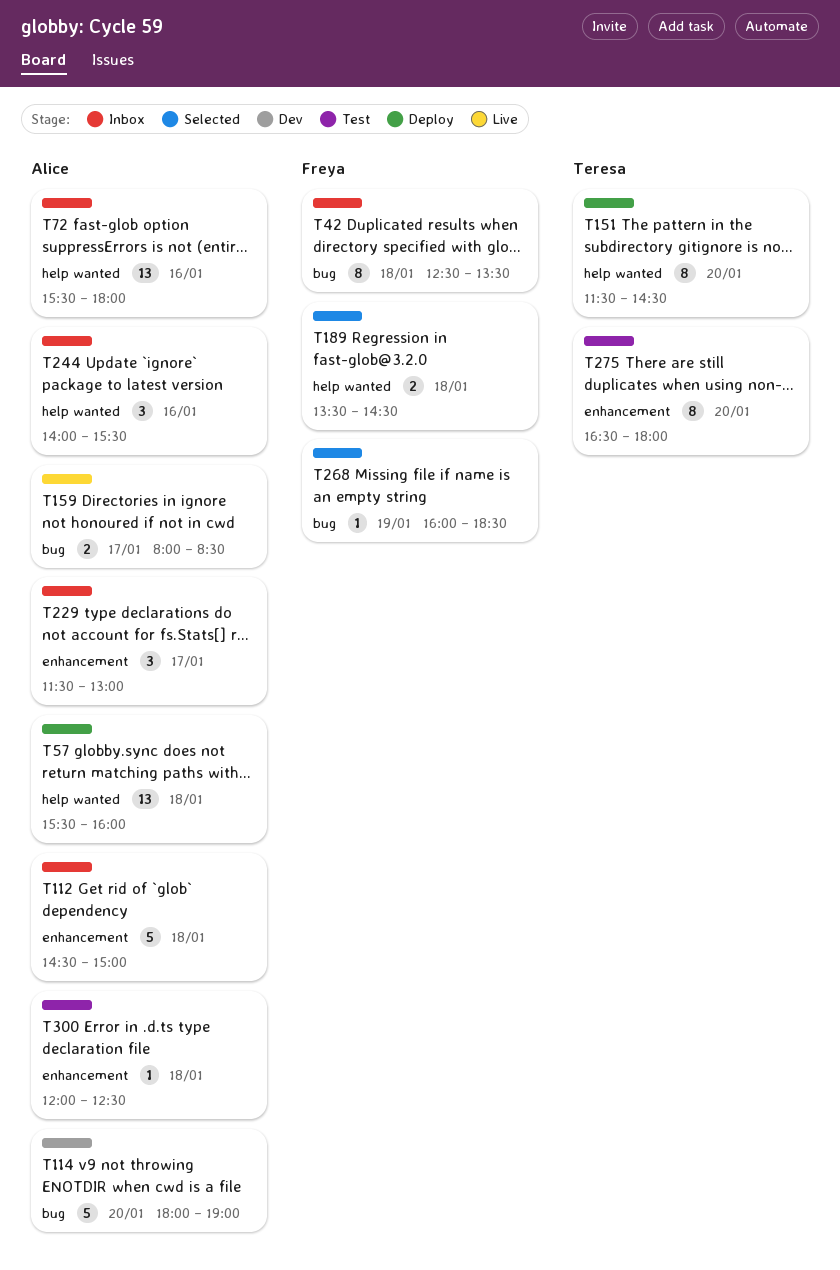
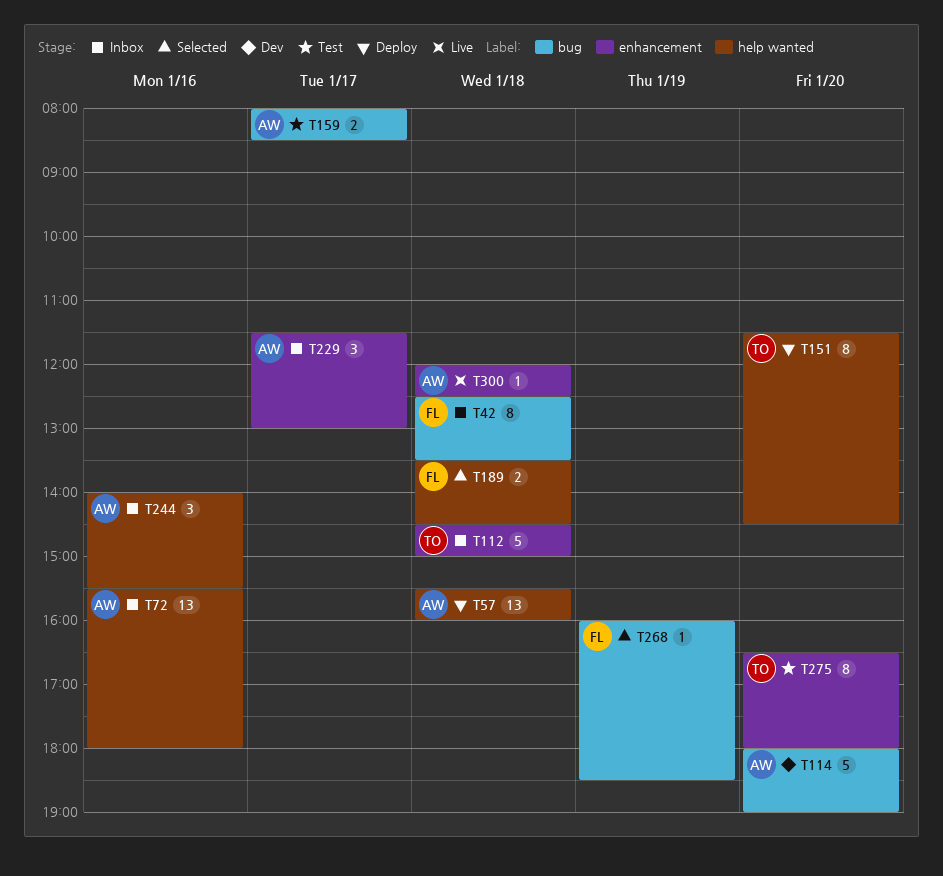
T112, owner: Alice -> Teresa
T159, status: Live -> Test
T300, status: Test -> Live

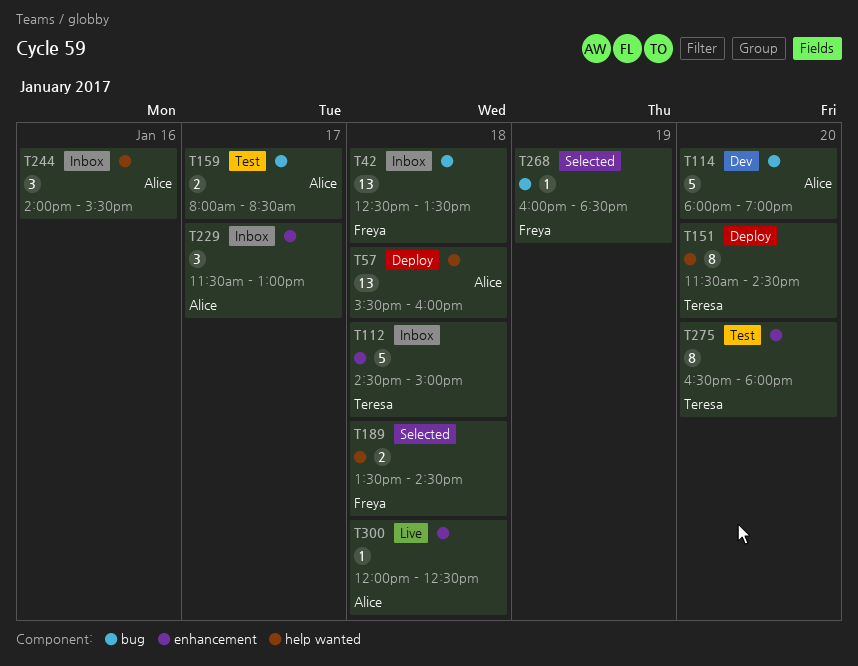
T42, estimate: 8 -> 13
T72: present -> none

